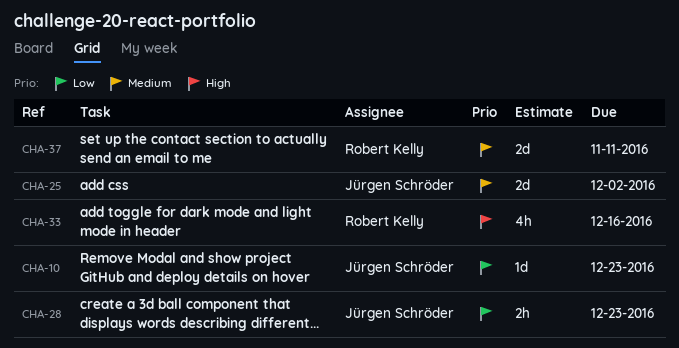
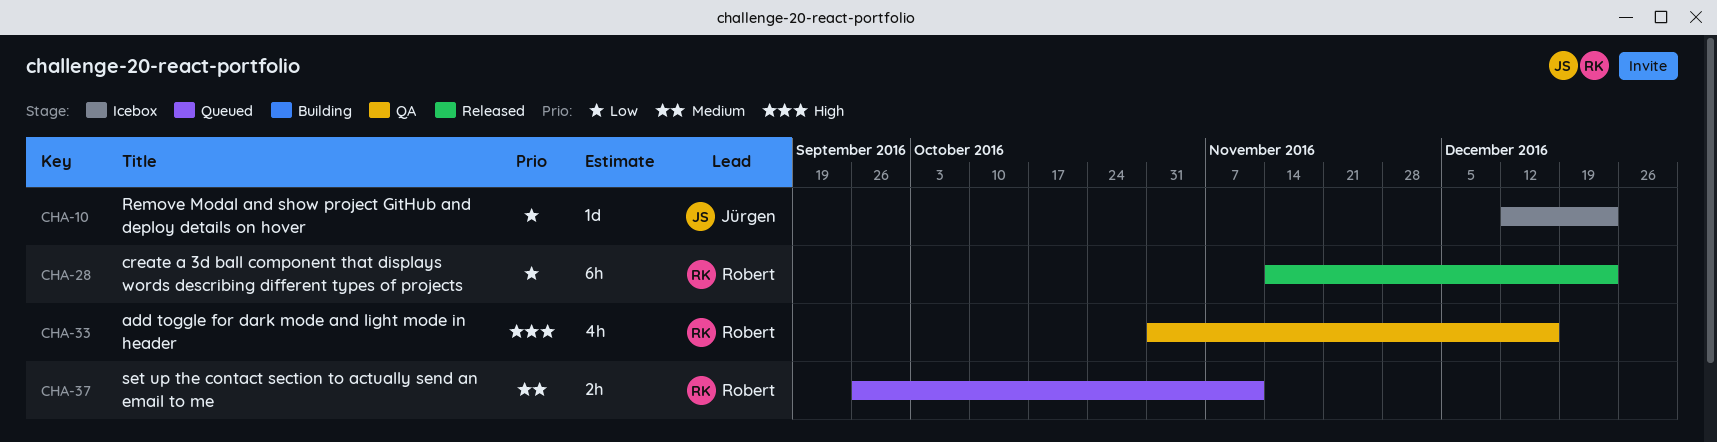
CHA-25: present -> none
CHA-28, owner: Jürgen Schröder -> Robert Kelly
CHA-28, estimate: 2h -> 6h
CHA-37, estimate: 2d -> 2h

